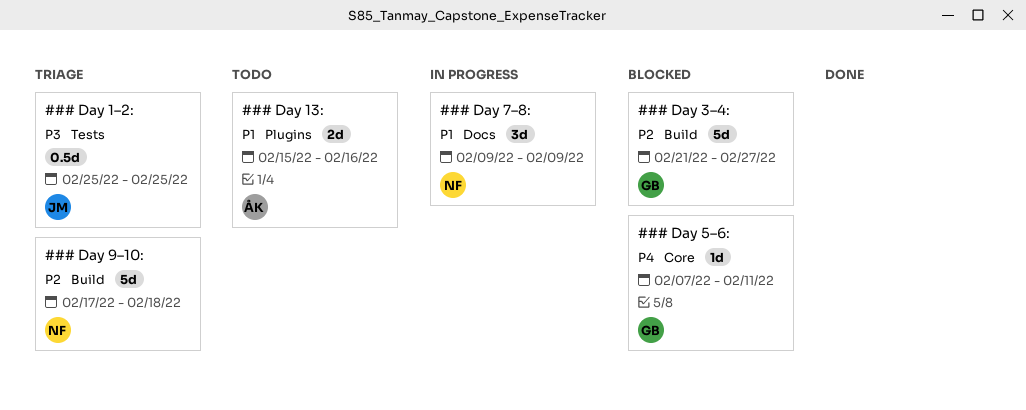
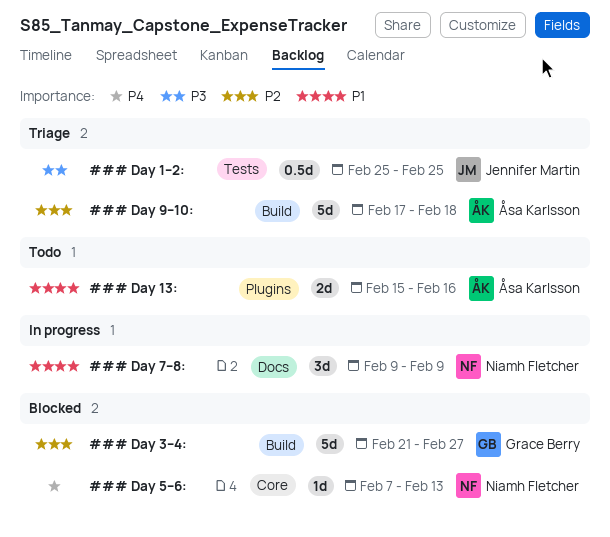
### Day 5–6:, owner: Grace Berry -> Niamh Fletcher
### Day 5–6:, due: Feb 11 -> Feb 13
### Day 9–10:, owner: Niamh Fletcher -> Åsa Karlsson

